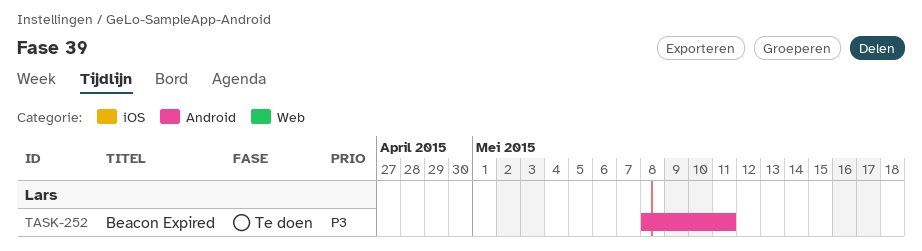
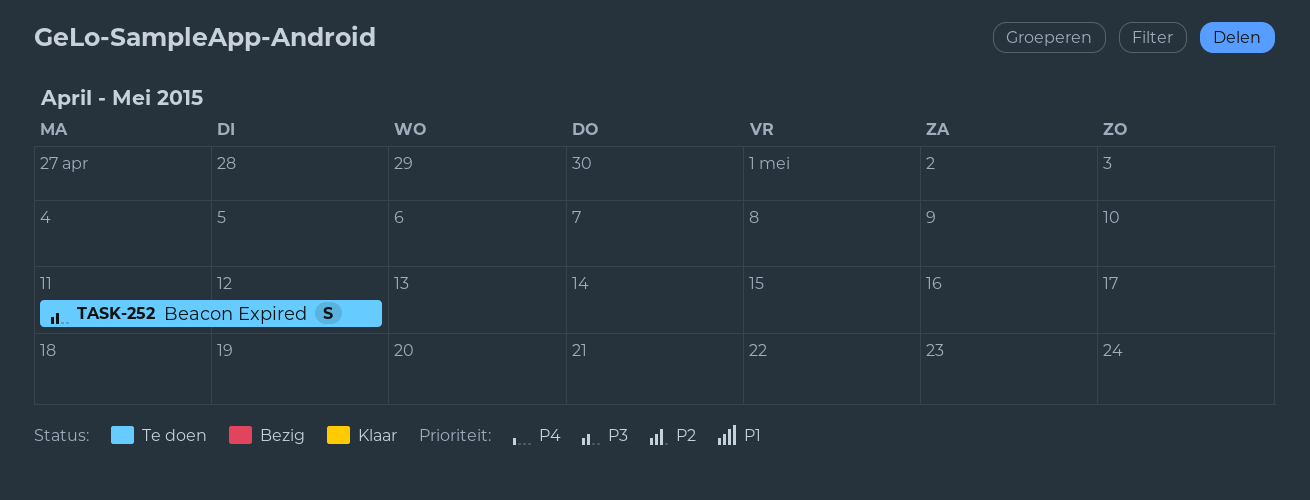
TASK-252, start: May 8 -> May 11
TASK-252, due: May 11 -> May 12

